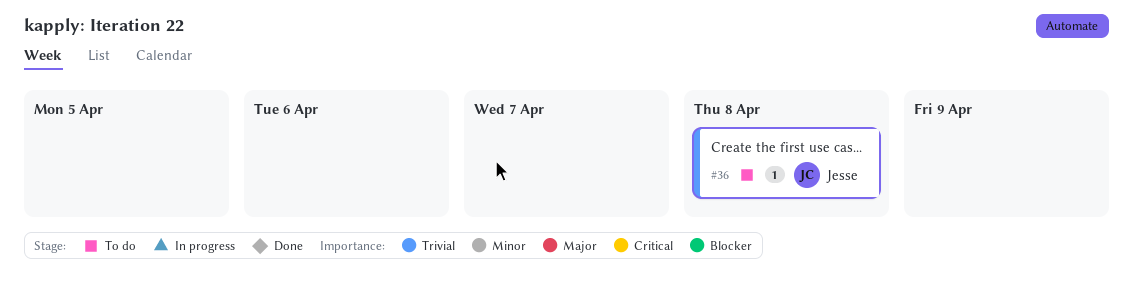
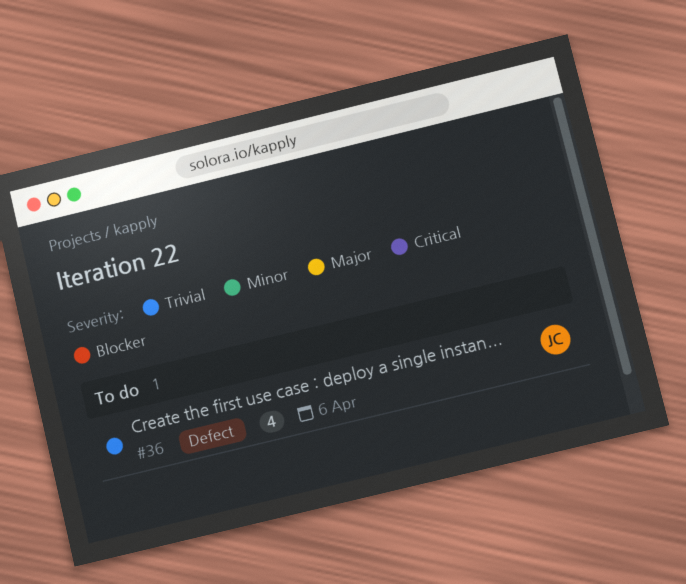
#36, estimate: 1 -> 4
#36, due: Apr 8 -> Apr 6

